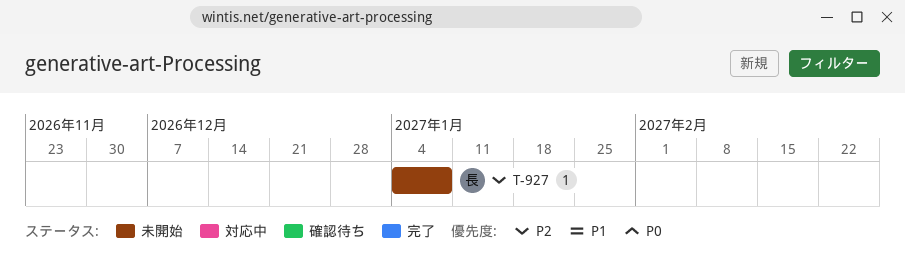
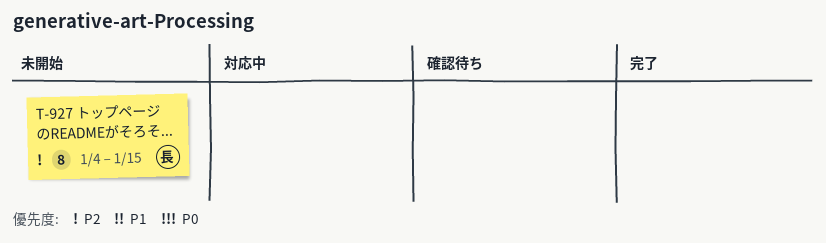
T-927, estimate: 1 -> 8
T-927, due: Jan 8 -> Jan 15

